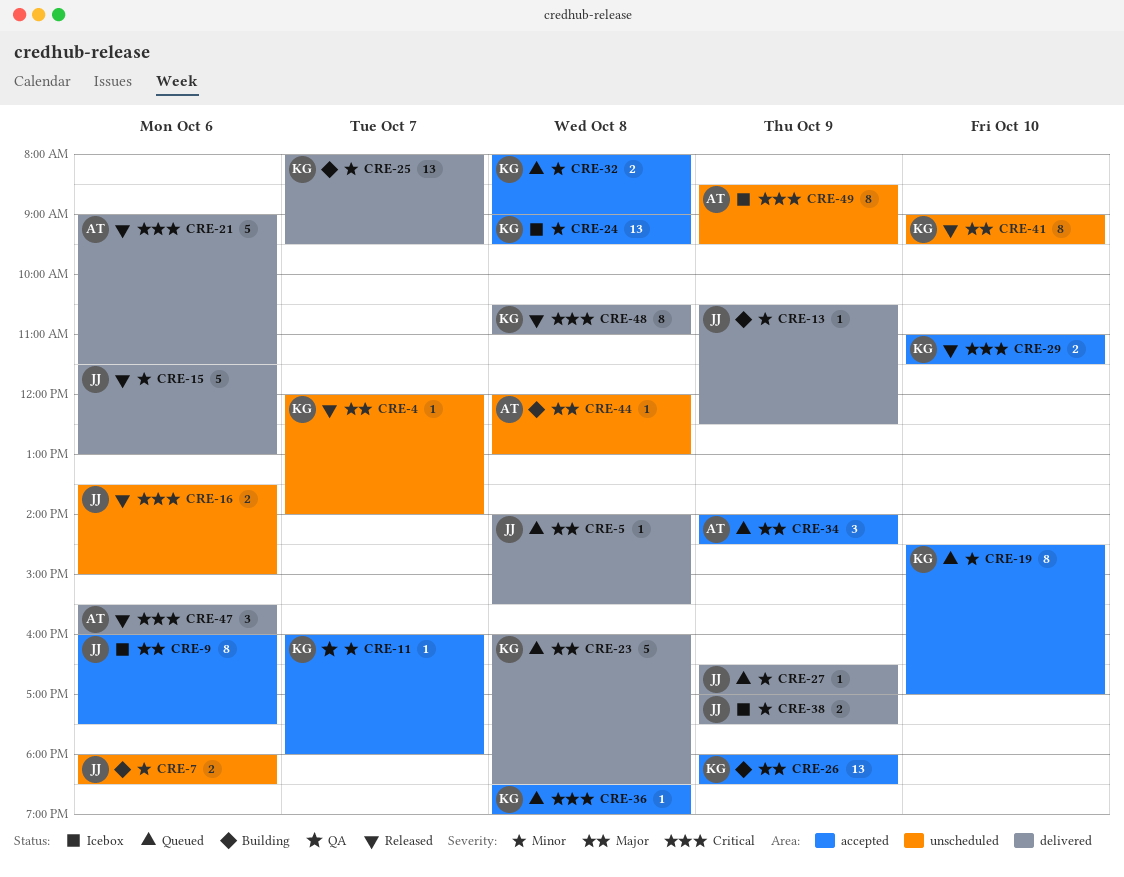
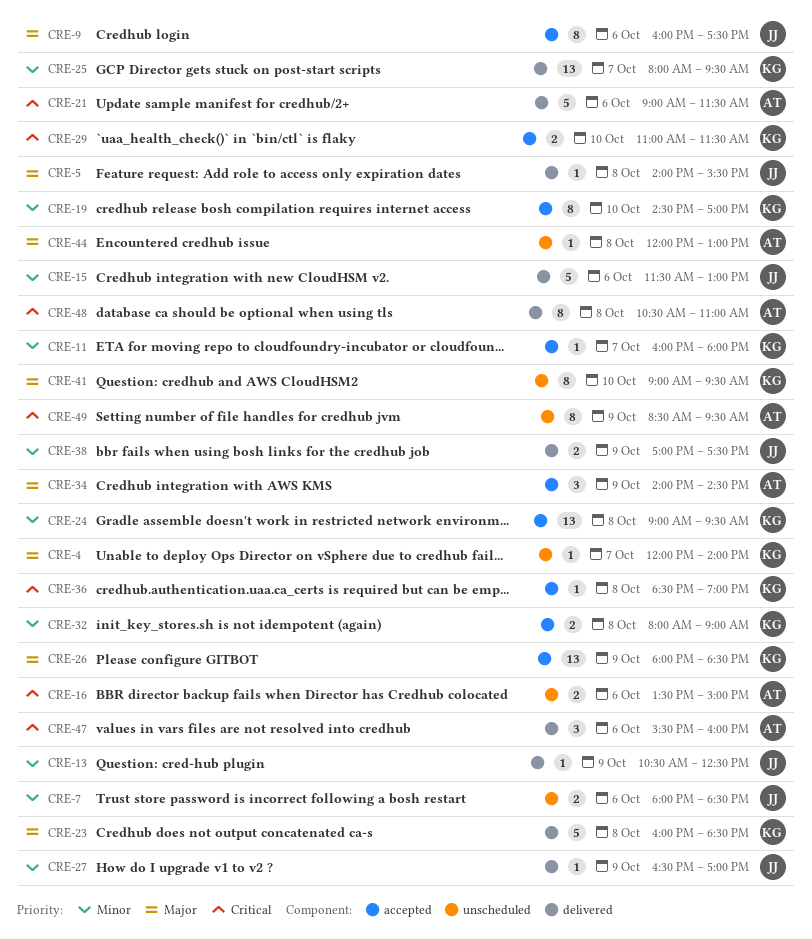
CRE-16, owner: JJ -> AT
CRE-48, owner: KG -> AT

